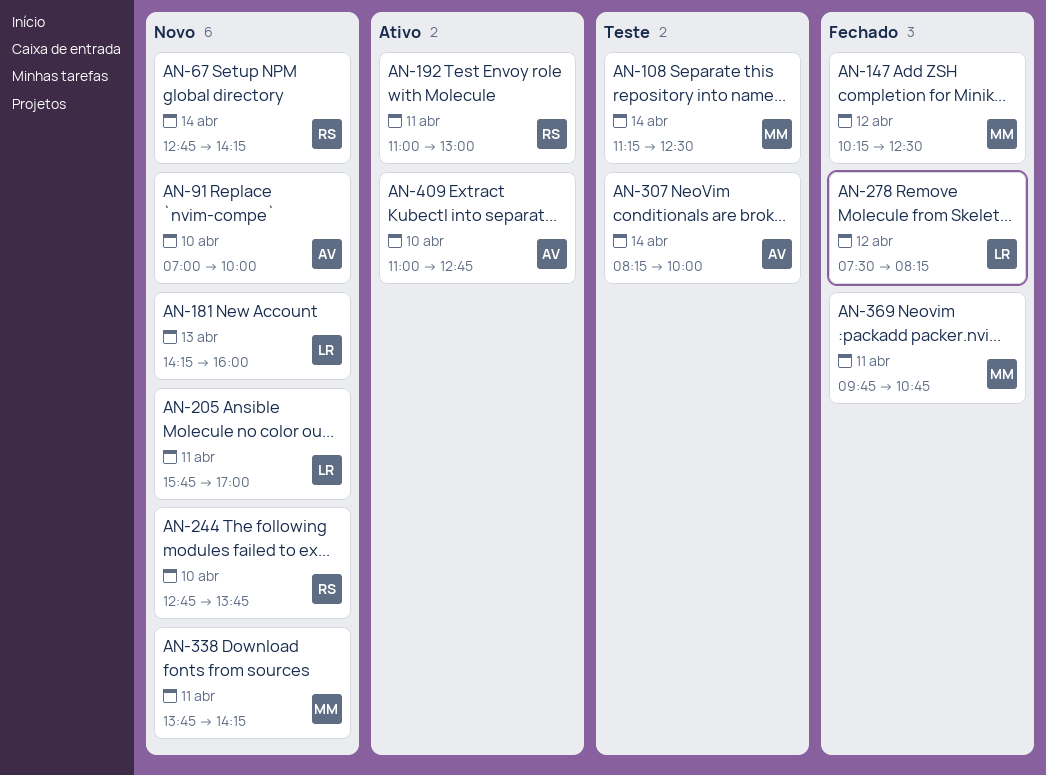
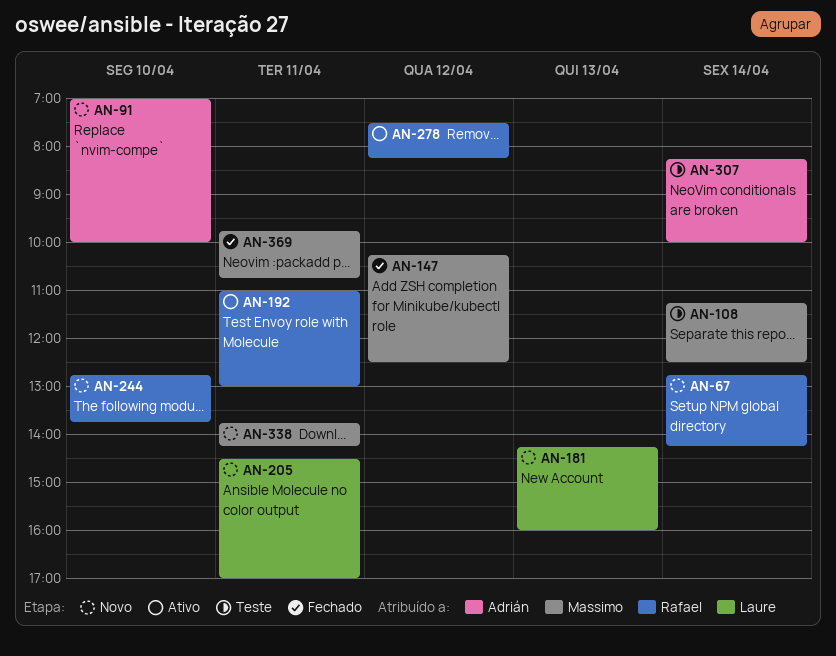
AN-205, begins: 15:45 -> 14:30
AN-278, status: Fechado -> Ativo
AN-278, owner: Laure -> Rafael
AN-409: present -> none

